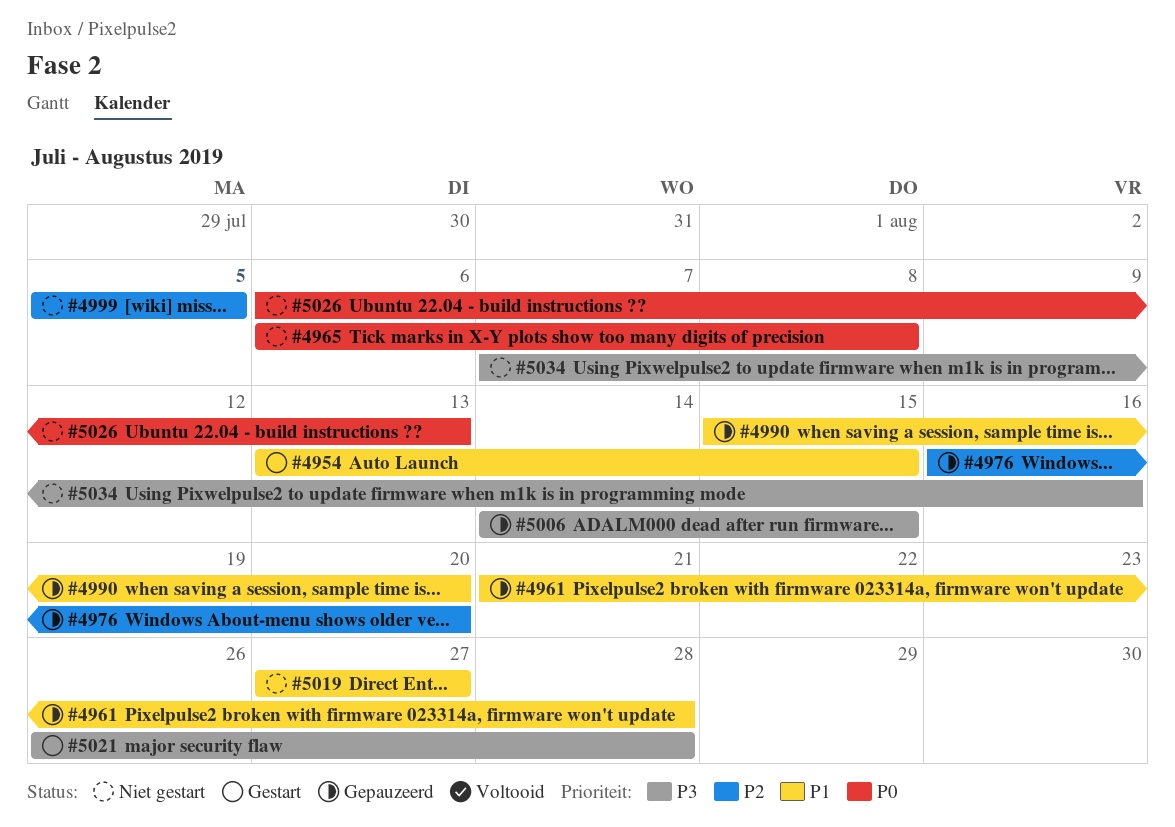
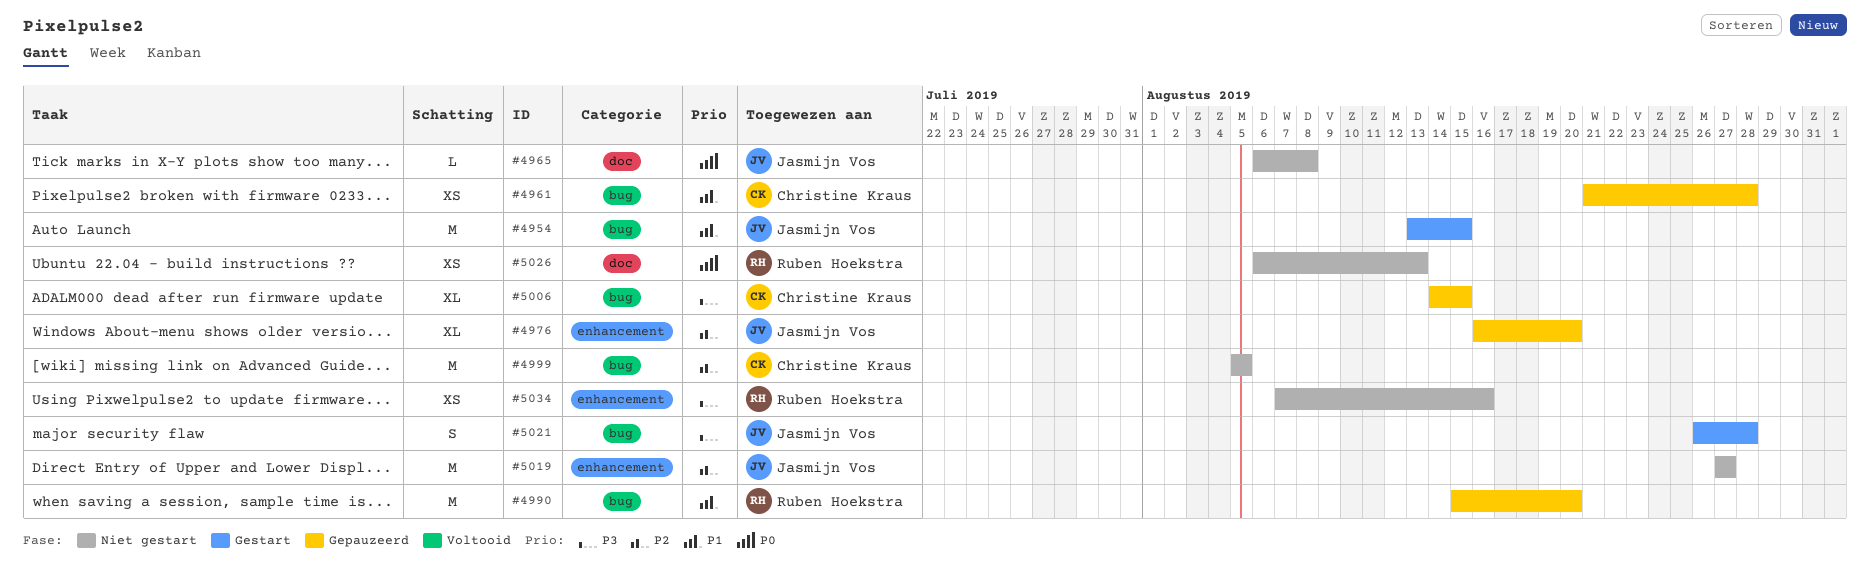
#5019, priority: P1 -> P2

